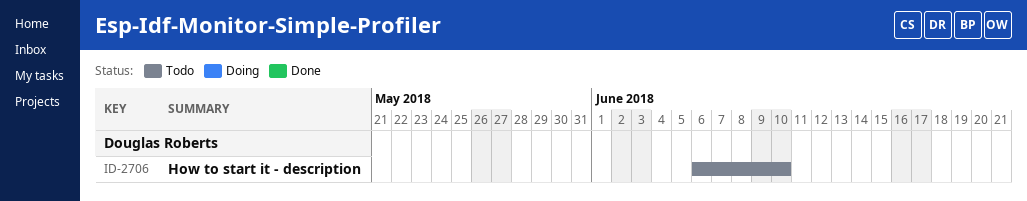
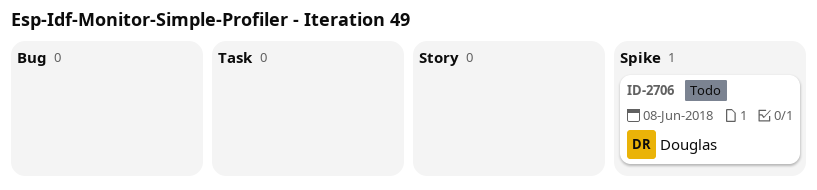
ID-2706, due: Jun 10 -> Jun 8

